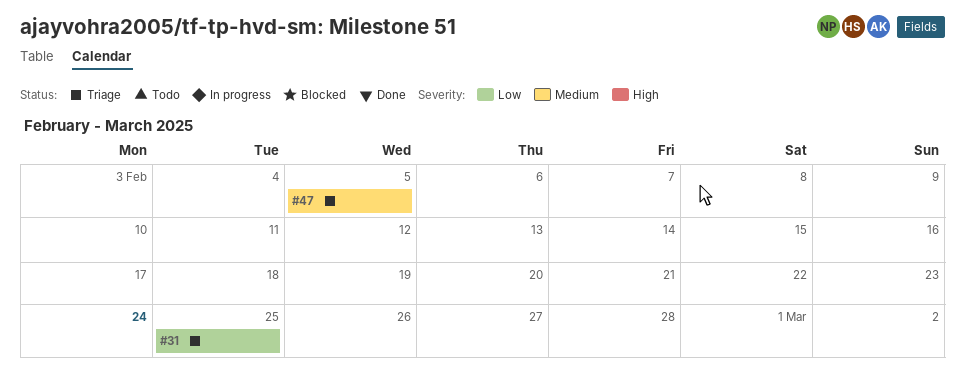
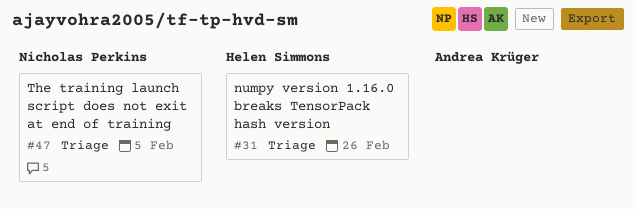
#31, due: Feb 25 -> Feb 26

